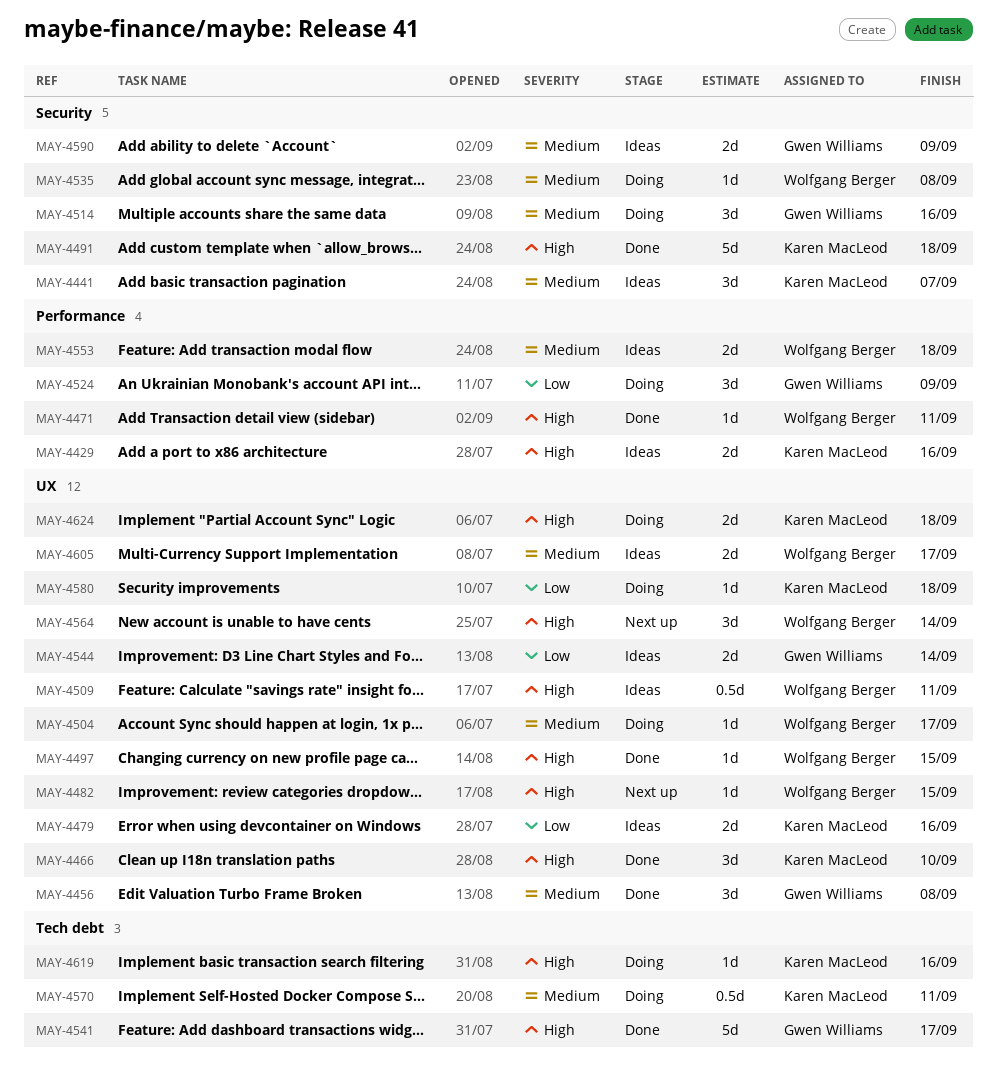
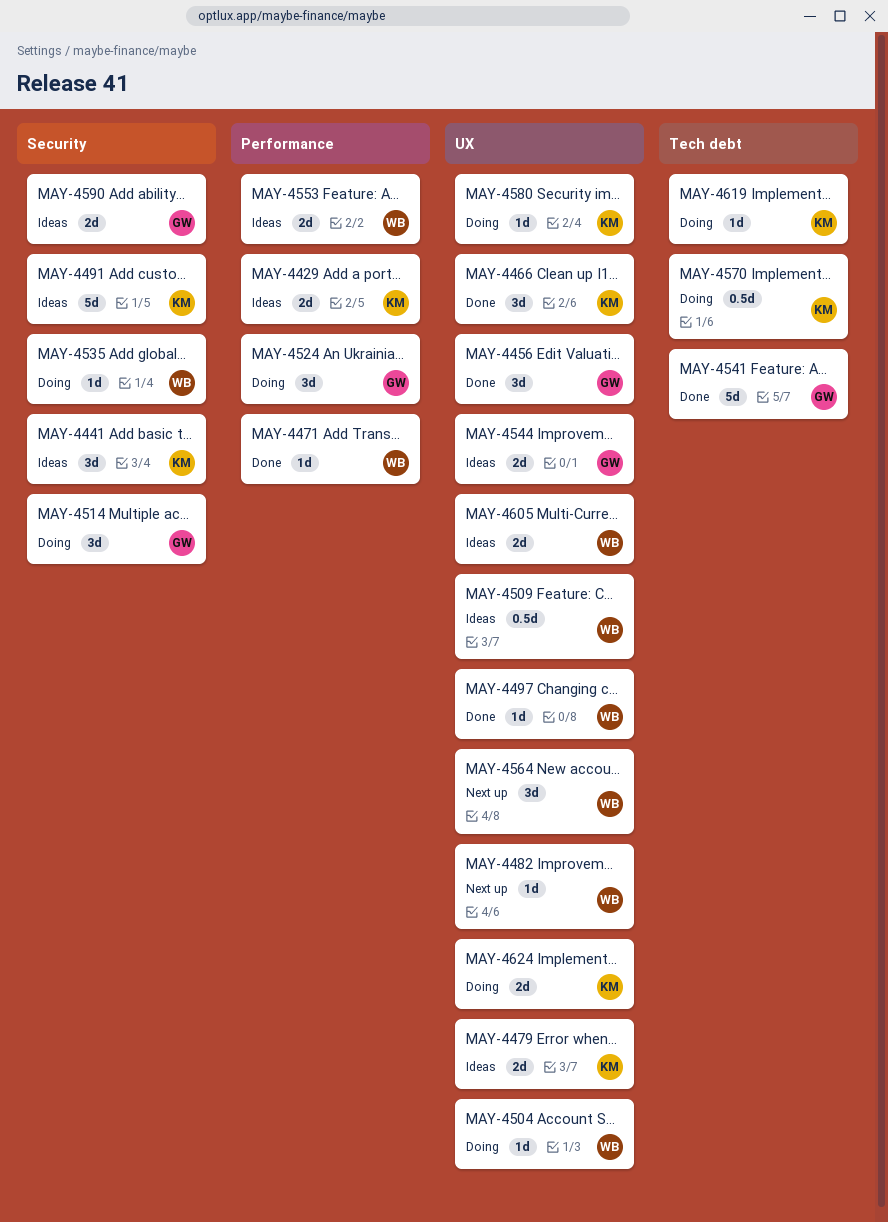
MAY-4491, status: Done -> Ideas

